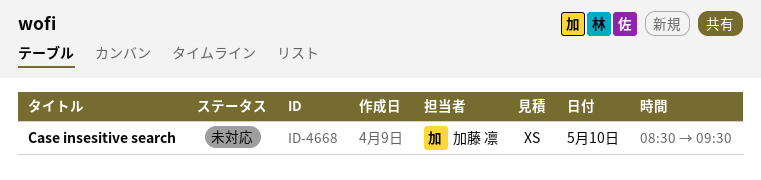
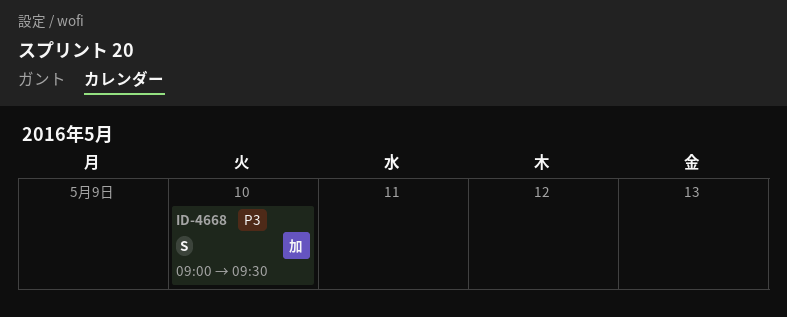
ID-4668, estimate: XS -> S
ID-4668, begins: 08:30 -> 09:00

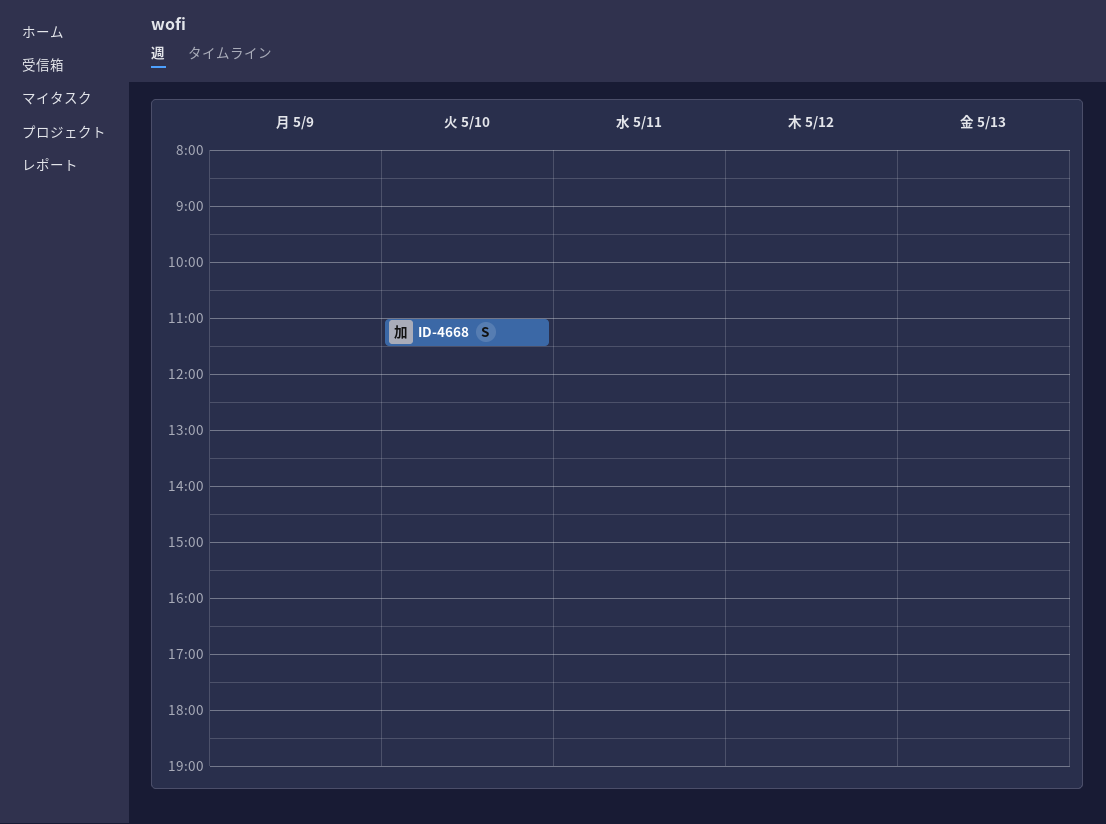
ID-4668, begins: 09:00 -> 11:00
ID-4668, ends: 09:30 -> 11:30

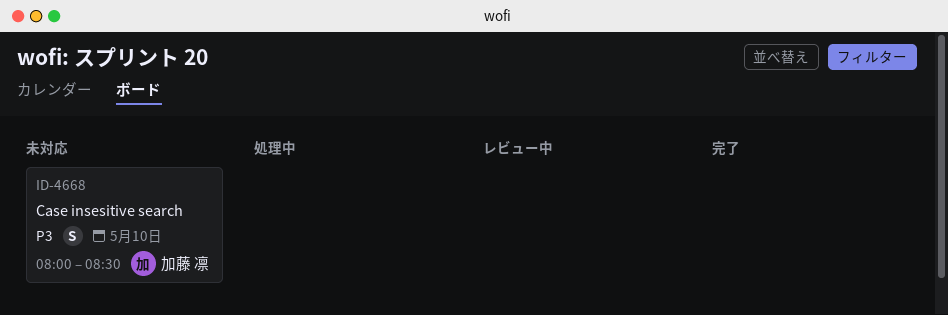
ID-4668, begins: 11:00 -> 08:00
ID-4668, ends: 11:30 -> 08:30

